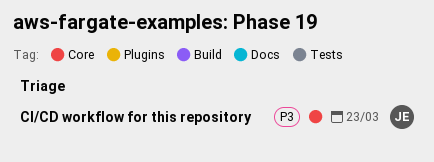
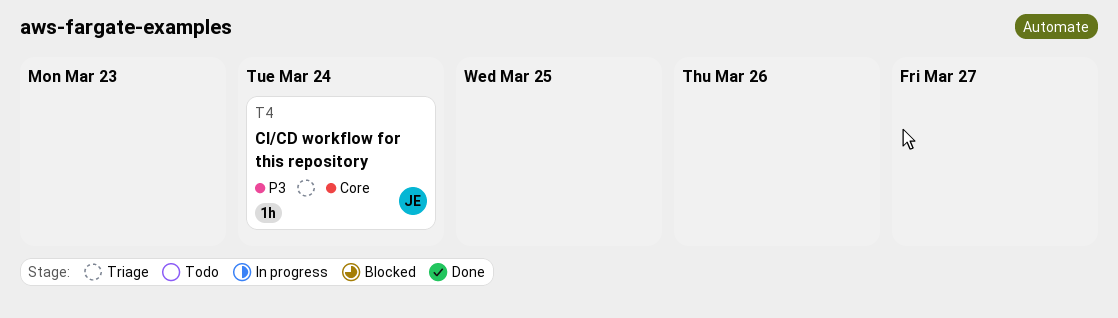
CI/CD workflow for this repository, due: Mar 23 -> Mar 24

